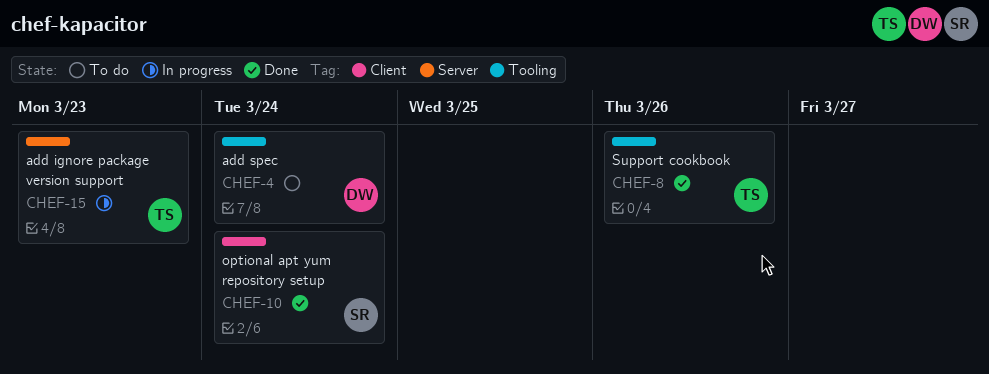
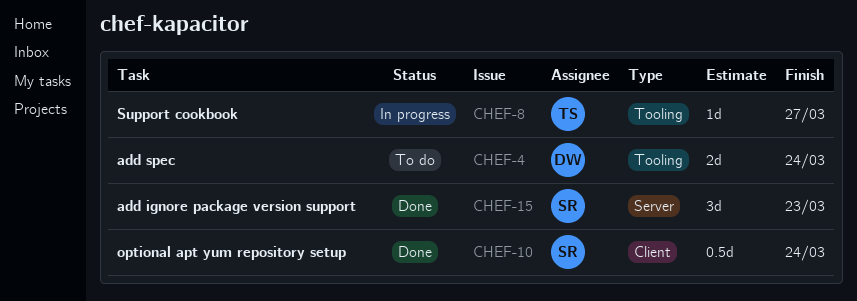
CHEF-8, status: Done -> In progress
CHEF-8, due: Mar 26 -> Mar 27
CHEF-15, status: In progress -> Done
CHEF-15, owner: TS -> SR

